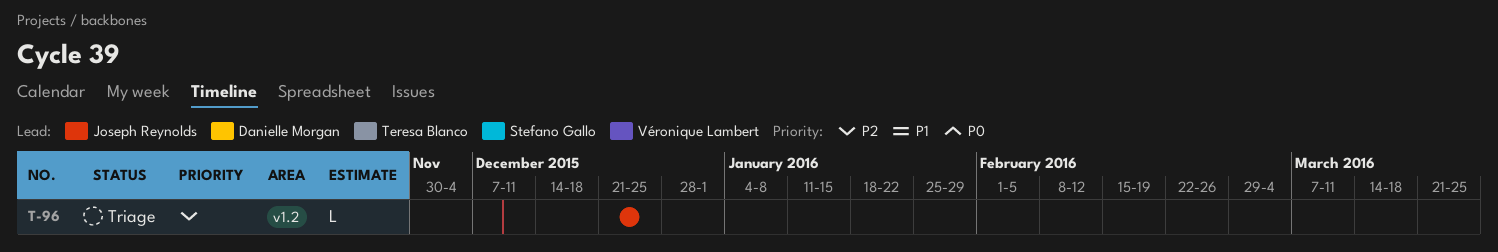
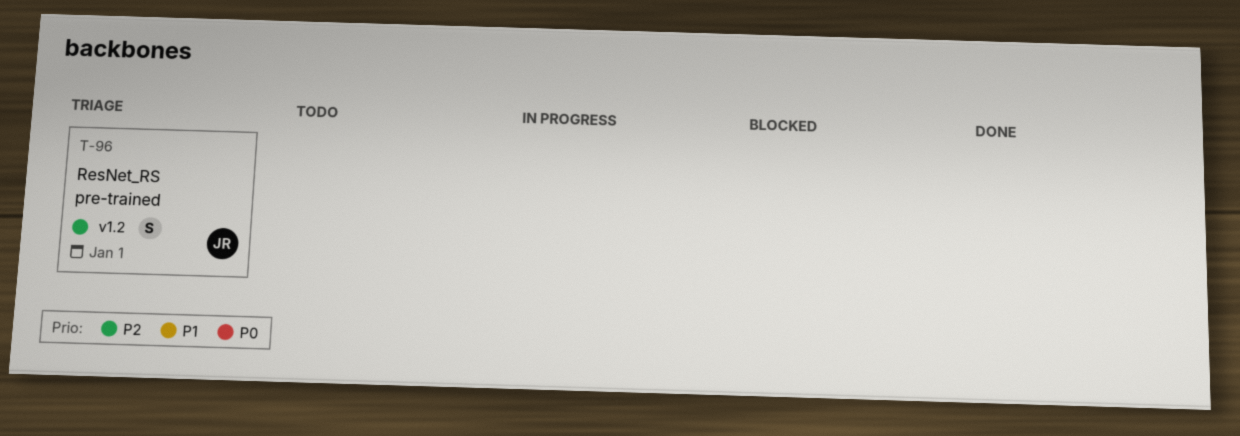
T-96, estimate: L -> S
T-96, due: Dec 25 -> Jan 1

